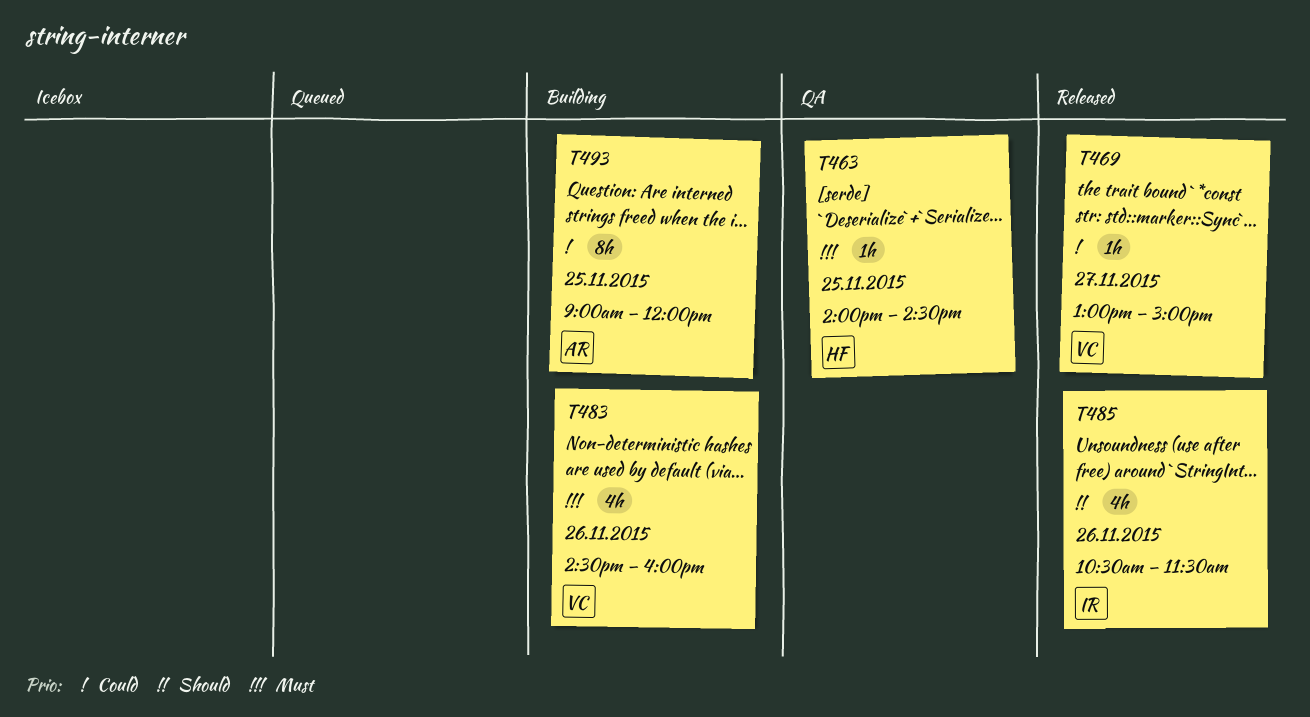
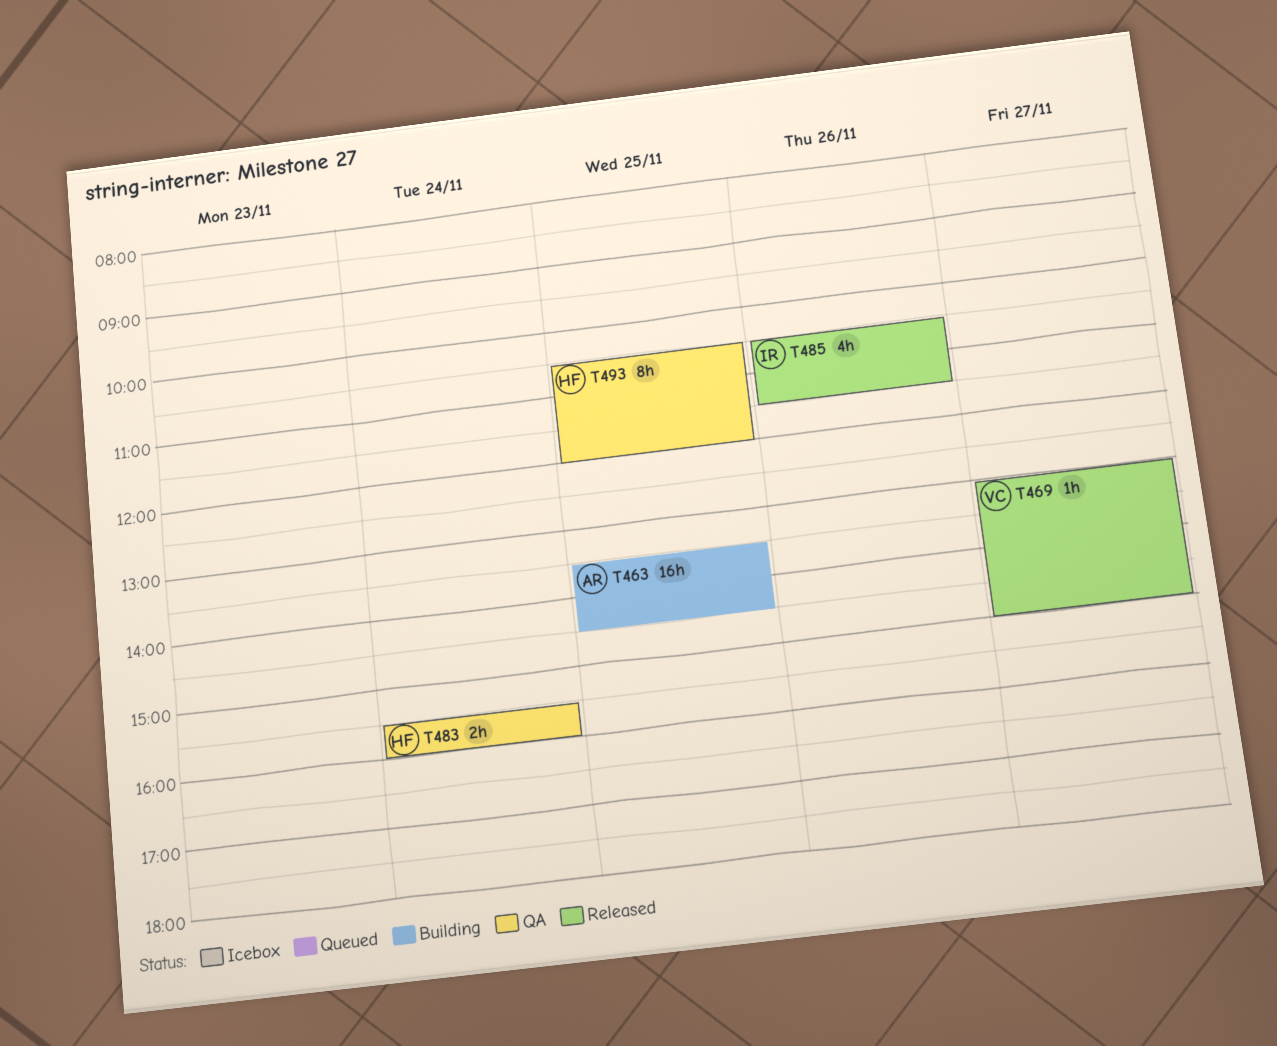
T463, status: QA -> Building
T463, owner: HF -> AR
T463, estimate: 1h -> 16h
T463, begins: 14:00 -> 13:30
T483, status: Building -> QA
T483, owner: VC -> HF
T483, estimate: 4h -> 2h
T483, day: Nov 26 -> Nov 24
T483, begins: 14:30 -> 15:30
T493, status: Building -> QA
T493, owner: AR -> HF
T493, begins: 09:00 -> 10:30

